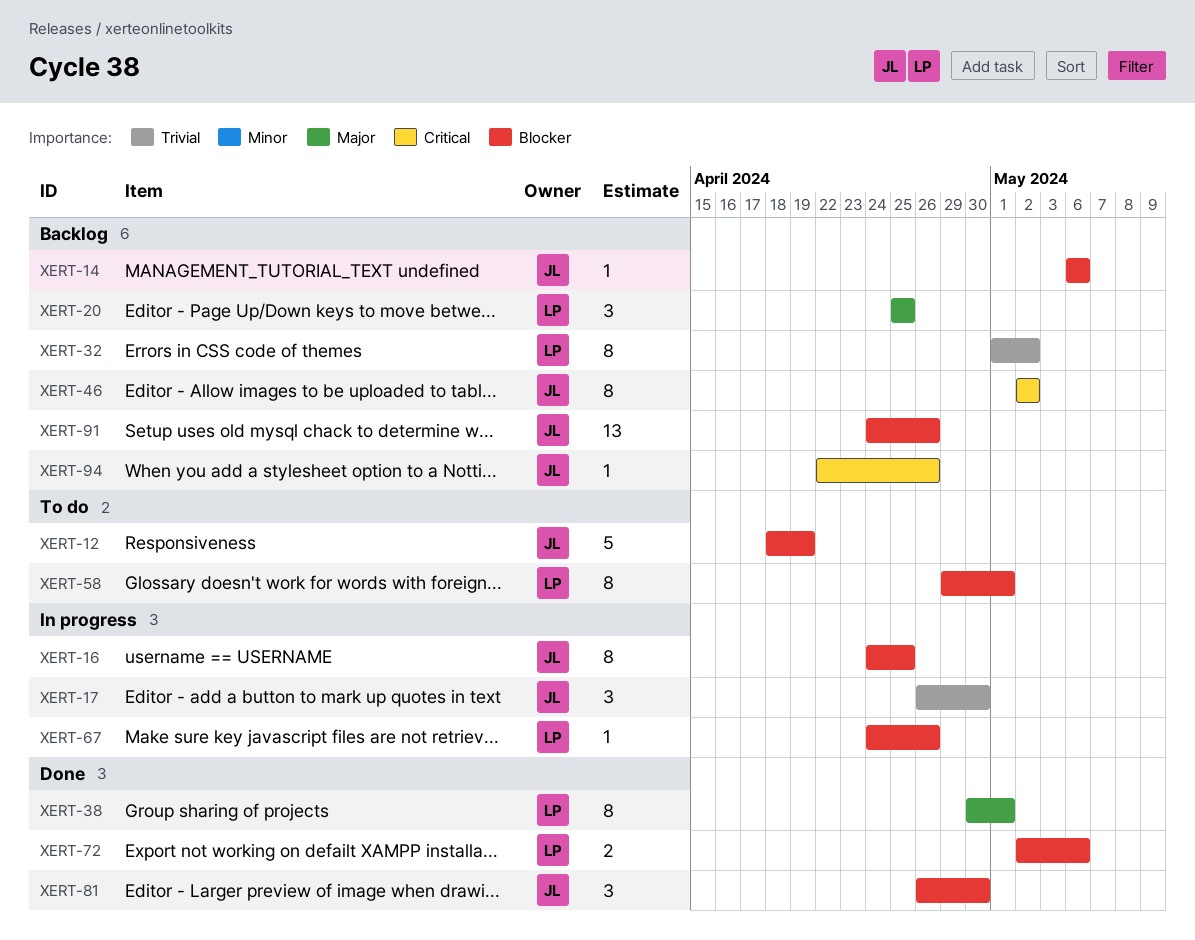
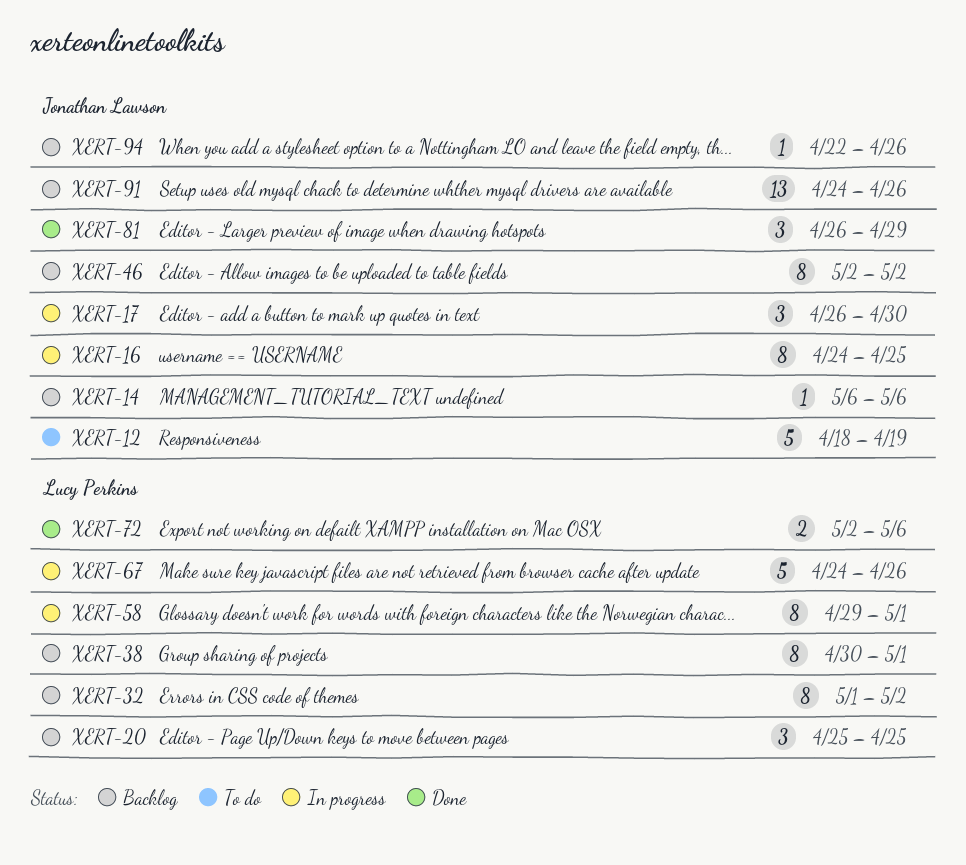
XERT-38, status: Done -> Backlog
XERT-58, status: To do -> In progress
XERT-67, estimate: 1 -> 5
XERT-81, due: Apr 30 -> Apr 29

